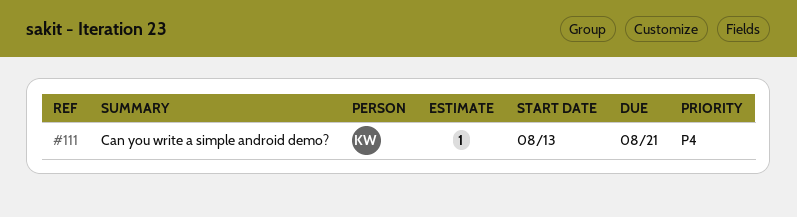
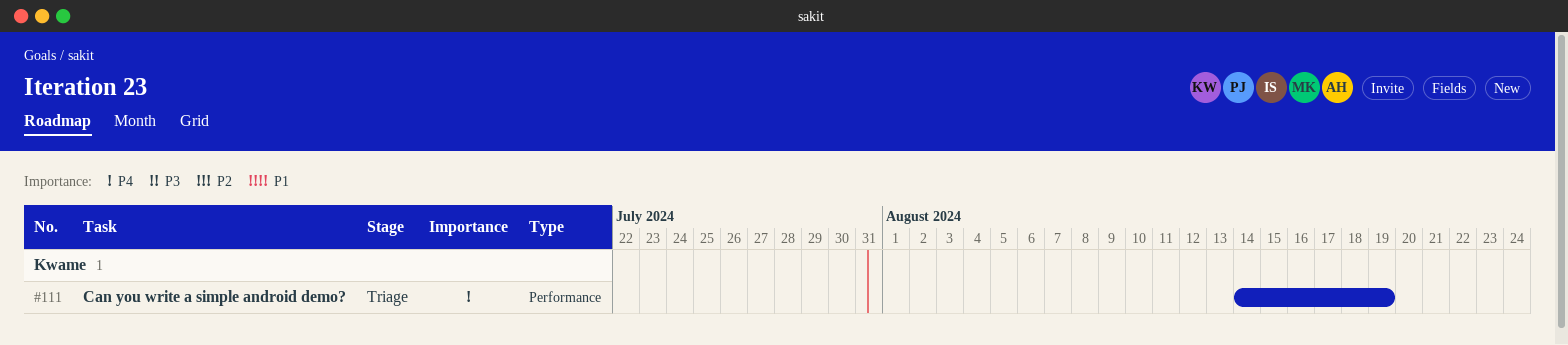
#111, start: Aug 13 -> Aug 14
#111, due: Aug 21 -> Aug 19

